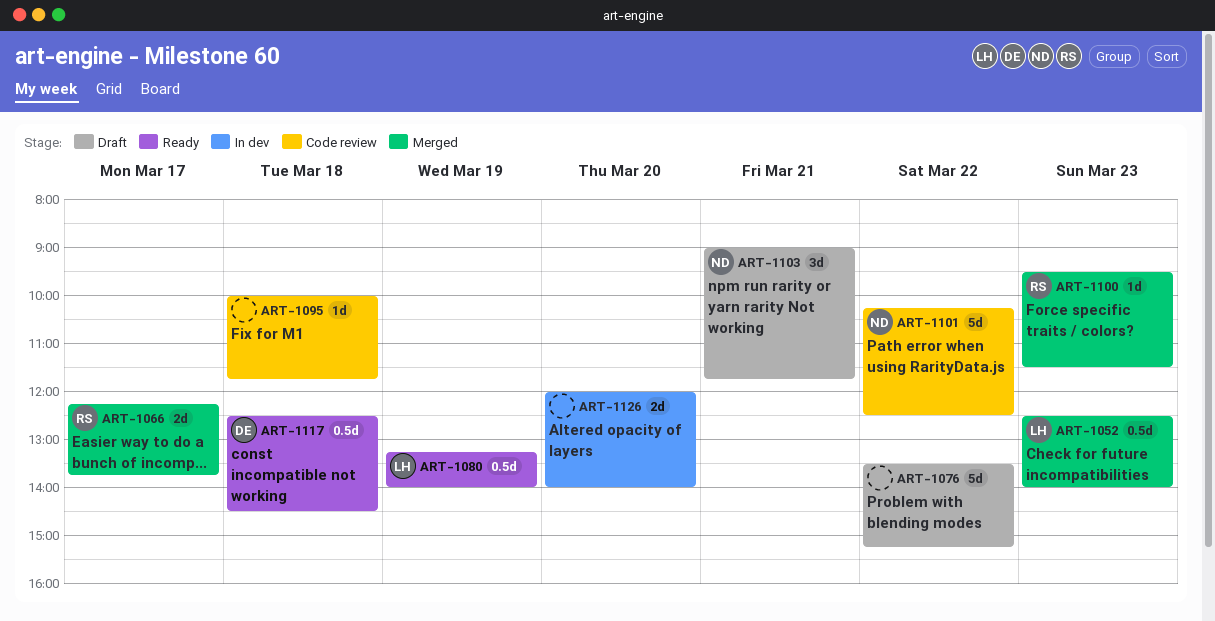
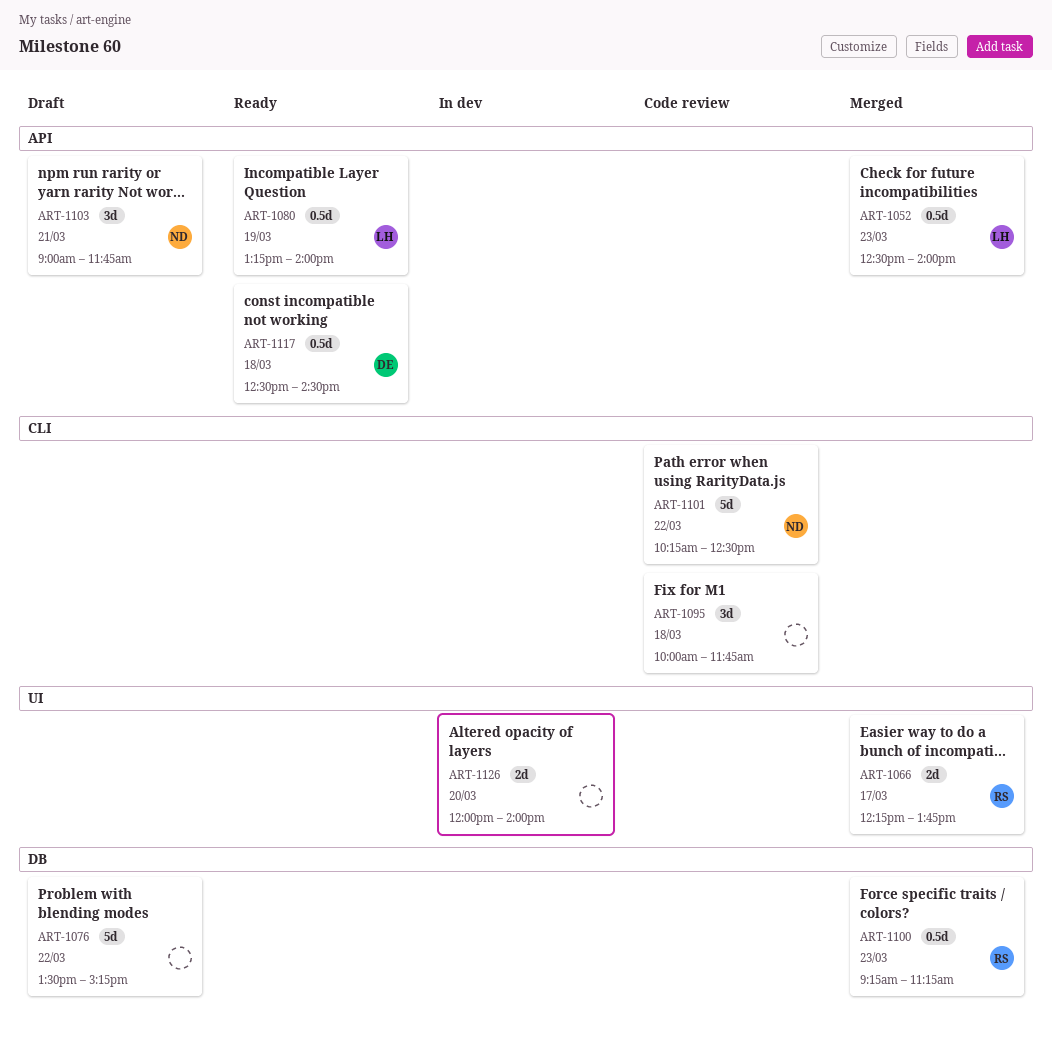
ART-1095, estimate: 1d -> 3d
ART-1100, estimate: 1d -> 0.5d
ART-1100, begins: 09:30 -> 09:15
ART-1100, ends: 11:30 -> 11:15

